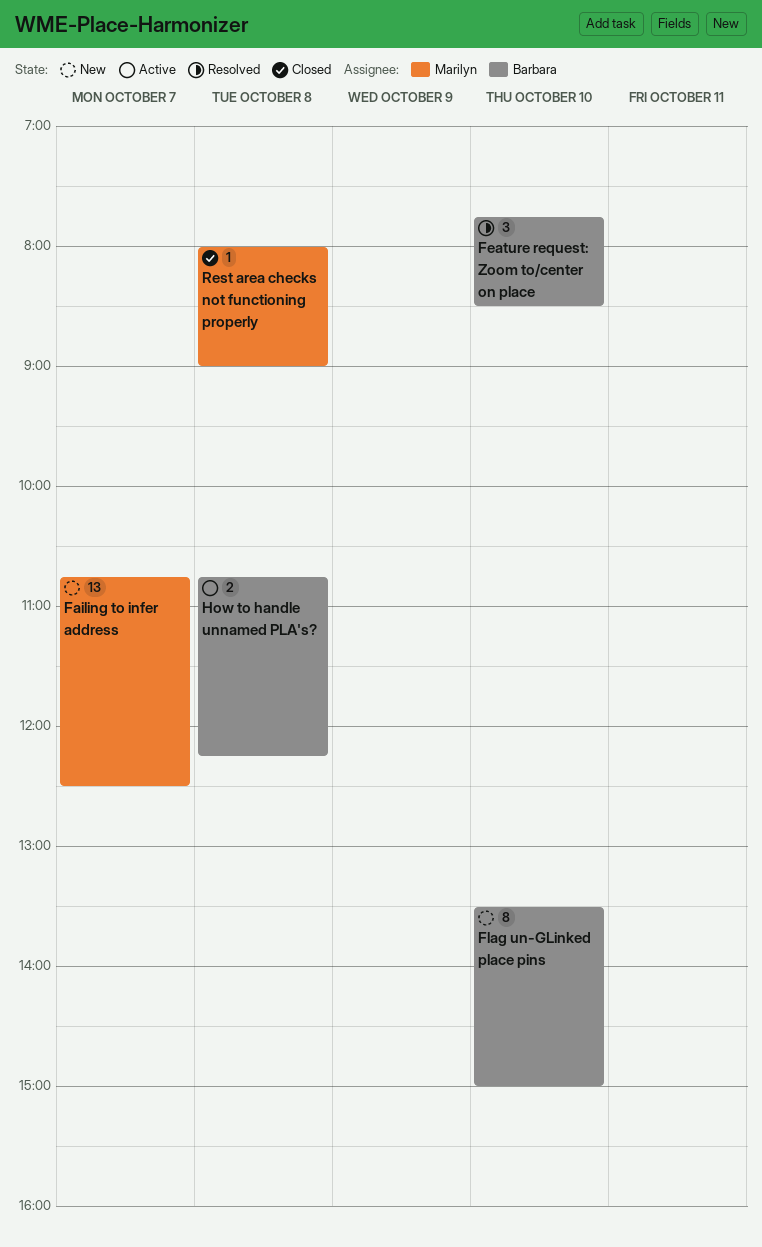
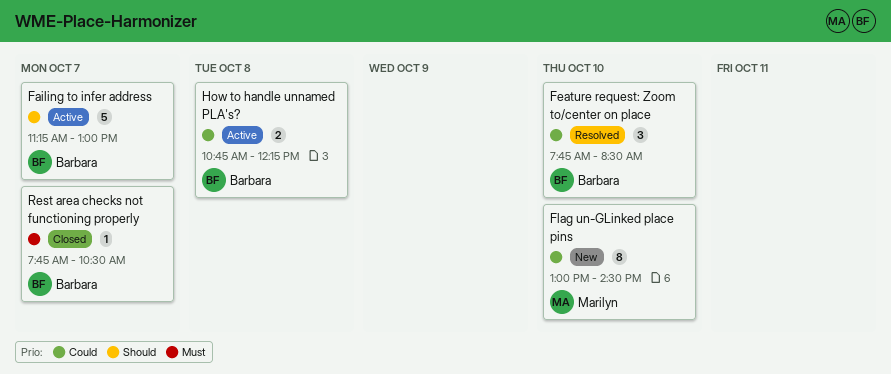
Failing to infer address, status: New -> Active
Failing to infer address, owner: Marilyn -> Barbara
Failing to infer address, estimate: 13 -> 5
Failing to infer address, begins: 10:45 -> 11:15
Failing to infer address, ends: 12:30 -> 13:00
Flag un-GLinked place pins, owner: Barbara -> Marilyn
Flag un-GLinked place pins, begins: 13:30 -> 13:00
Flag un-GLinked place pins, ends: 15:00 -> 14:30
Rest area checks not functioning properly, owner: Marilyn -> Barbara
Rest area checks not functioning properly, day: Oct 8 -> Oct 7
Rest area checks not functioning properly, begins: 08:00 -> 07:45
Rest area checks not functioning properly, ends: 09:00 -> 10:30

